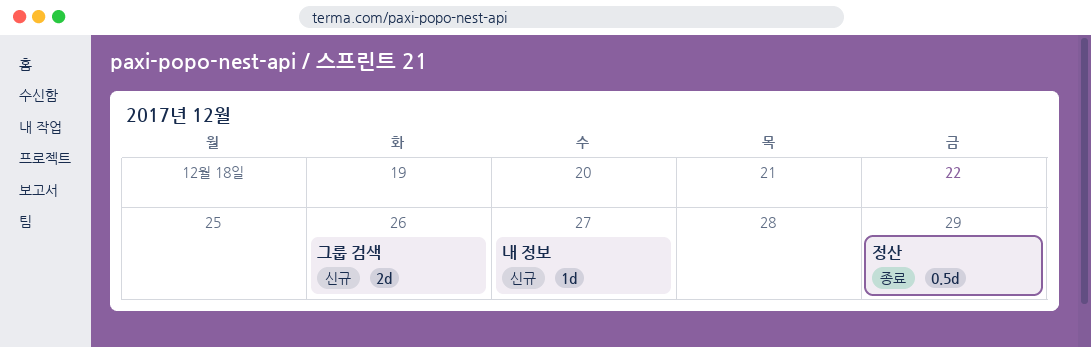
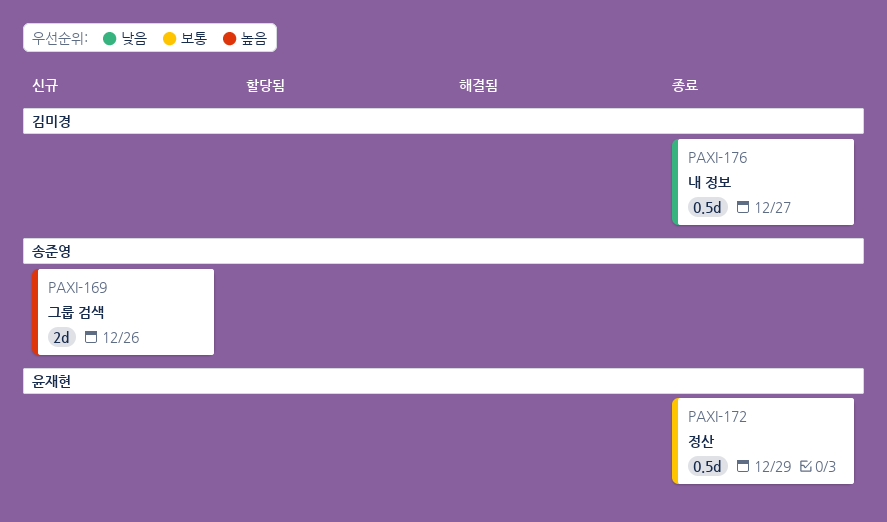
내 정보, status: 신규 -> 종료
내 정보, estimate: 1d -> 0.5d

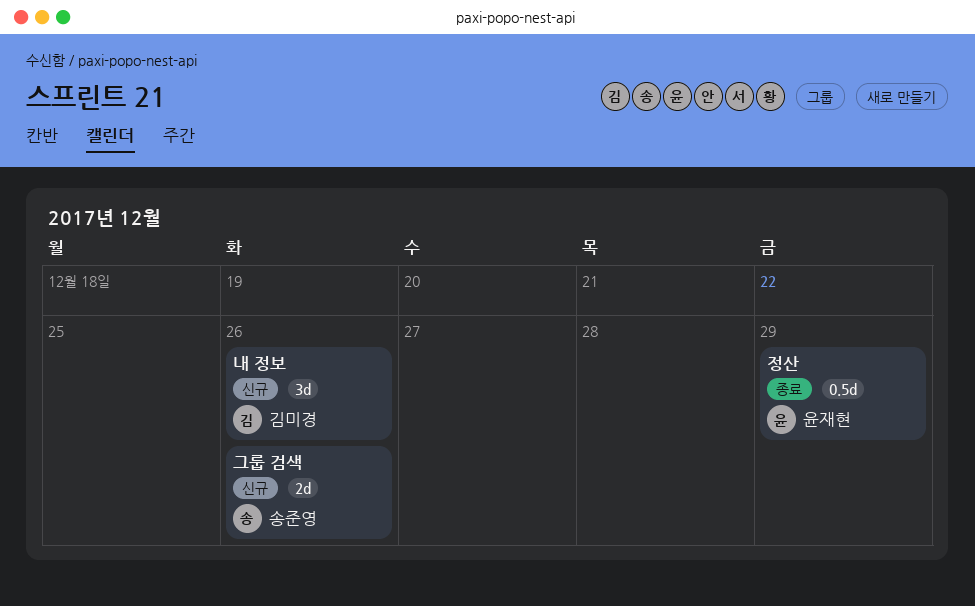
내 정보, status: 종료 -> 신규
내 정보, estimate: 0.5d -> 3d
내 정보, due: Dec 27 -> Dec 26

